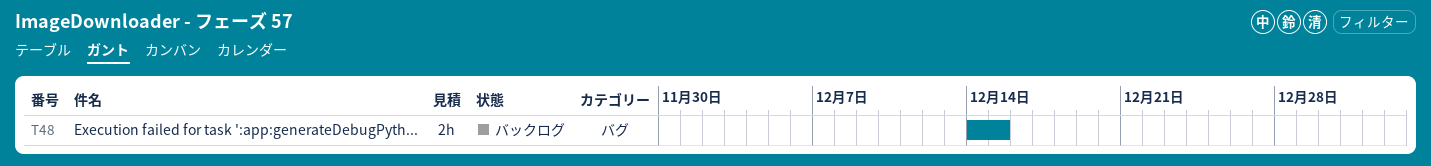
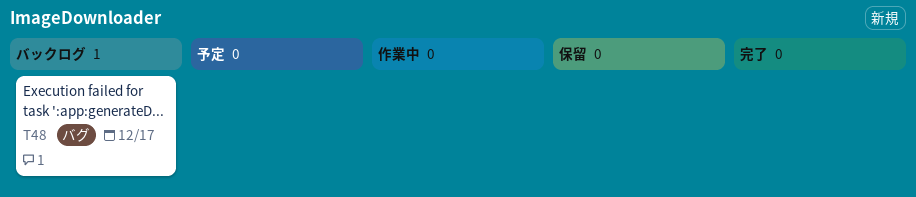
T48, due: Dec 15 -> Dec 17

